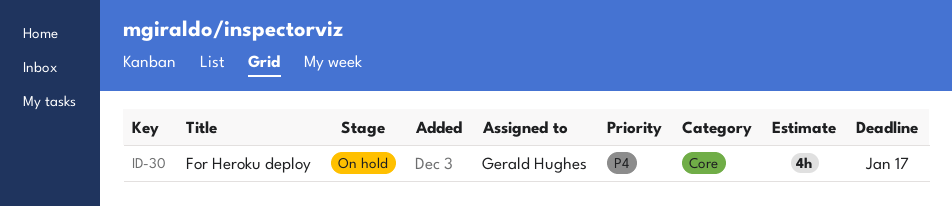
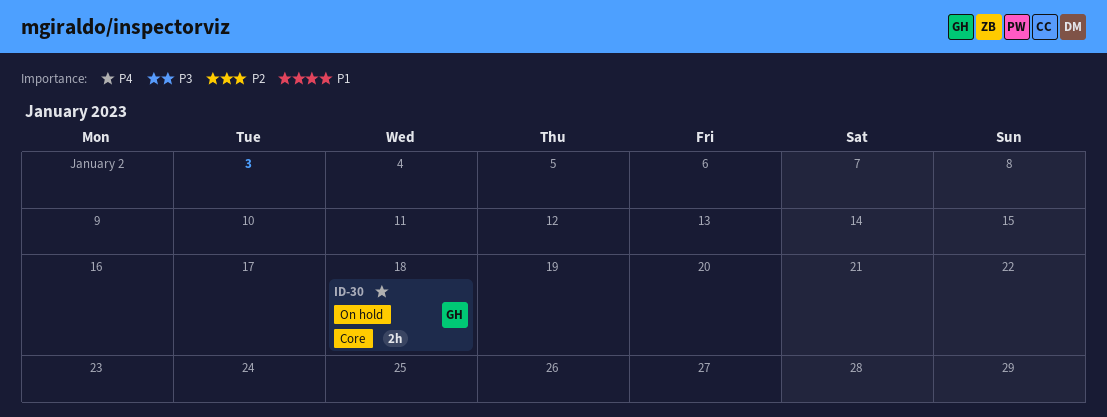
ID-30, estimate: 4h -> 2h
ID-30, due: Jan 17 -> Jan 18

